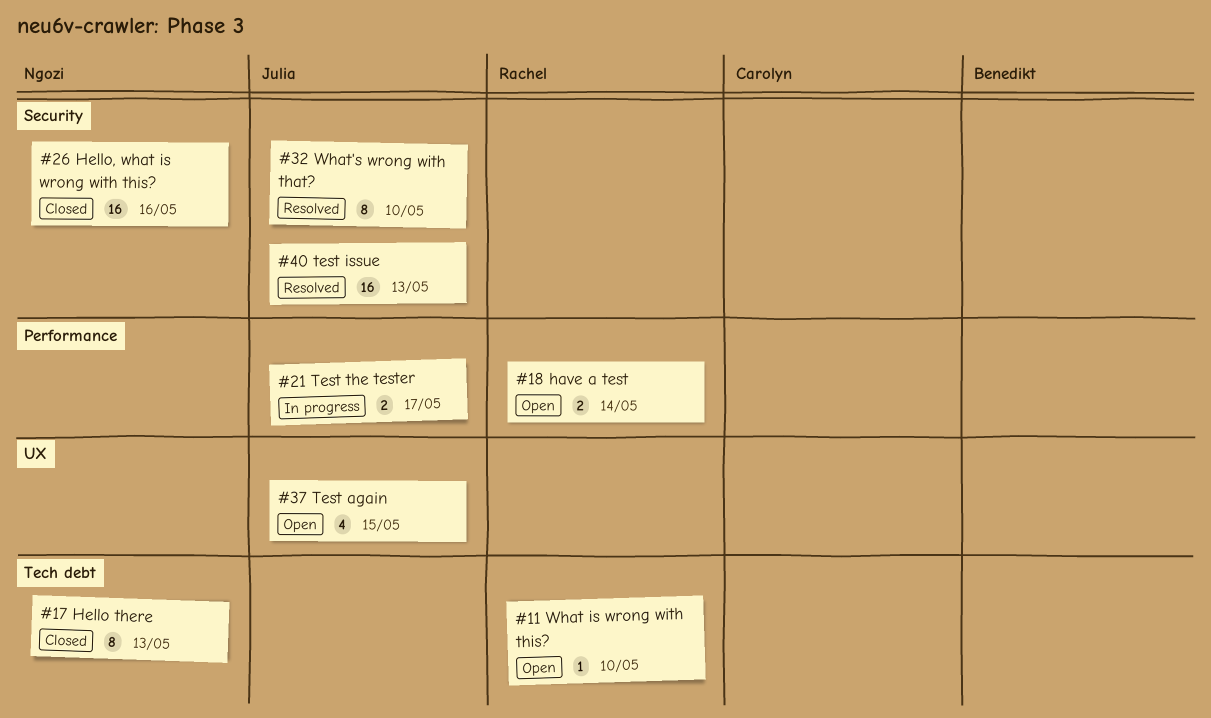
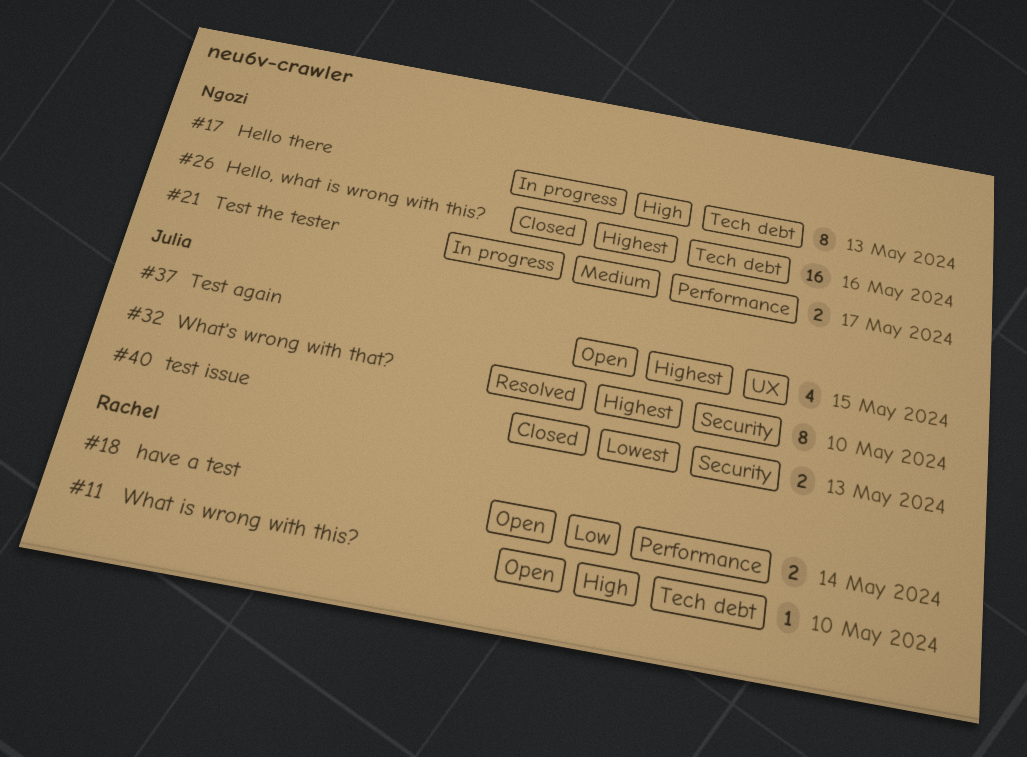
#17, status: Closed -> In progress
#21, owner: Julia -> Ngozi
#26, label: Security -> Tech debt
#40, status: Resolved -> Closed
#40, estimate: 16 -> 2

